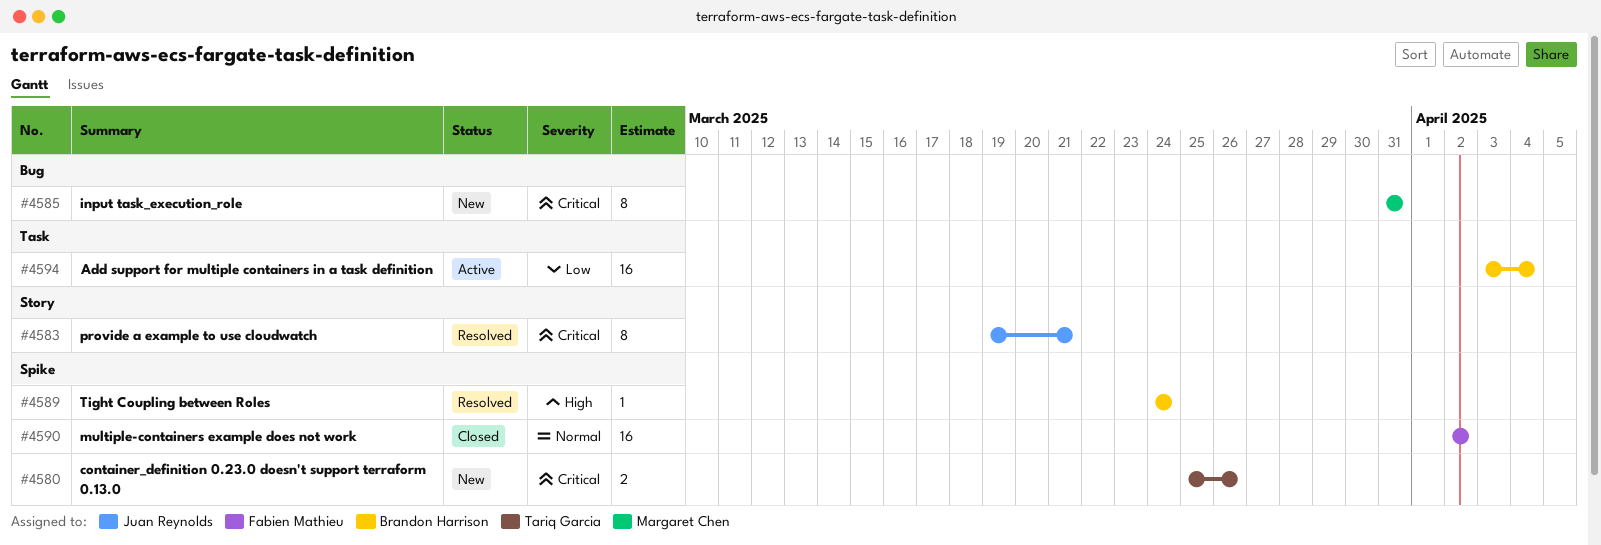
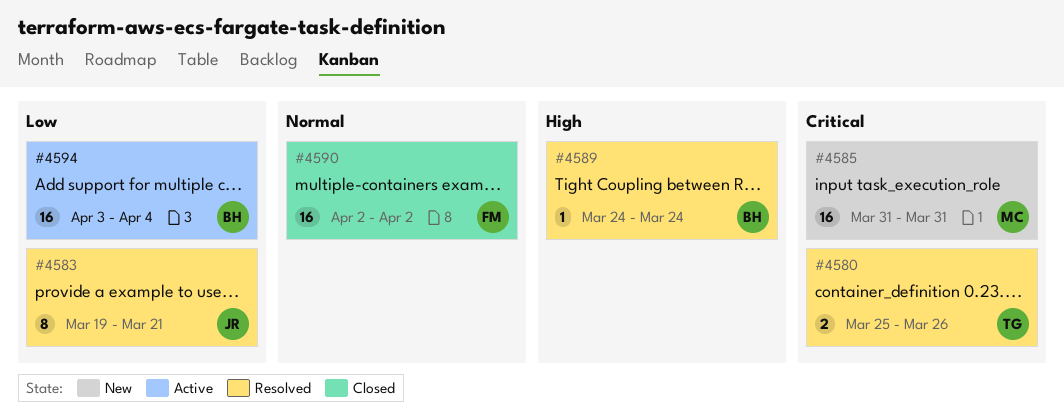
#4580, status: New -> Resolved
#4583, priority: Critical -> Low
#4585, estimate: 8 -> 16

